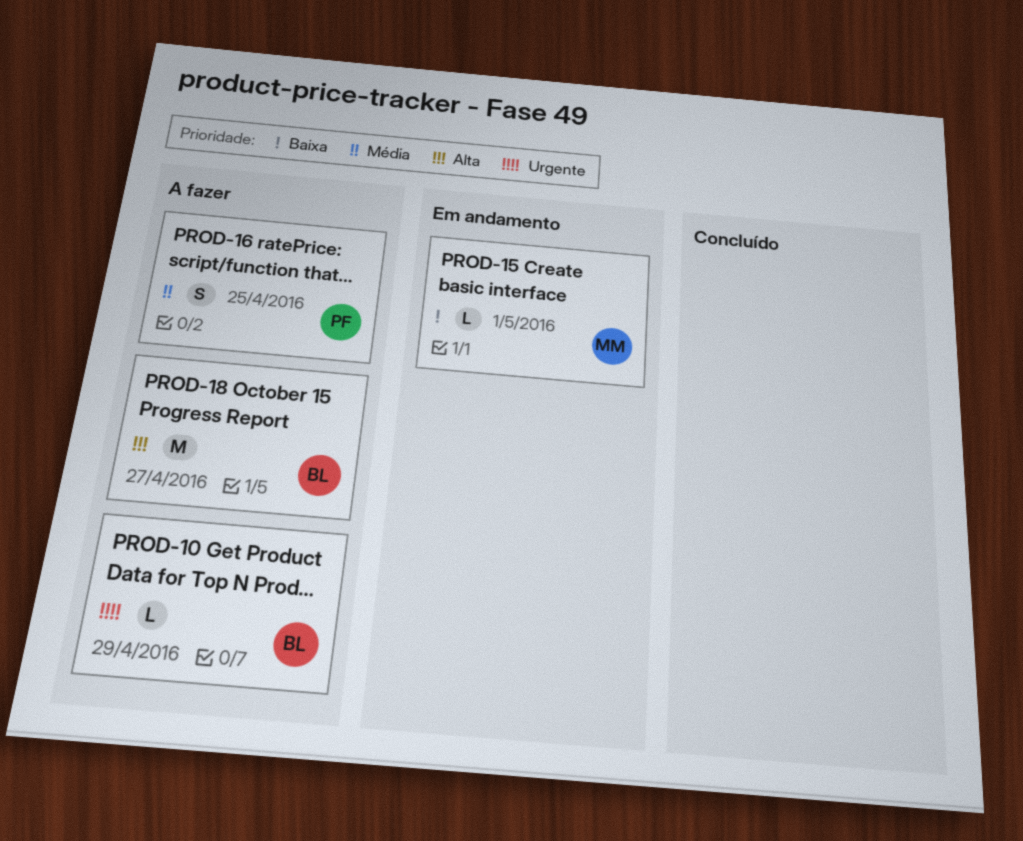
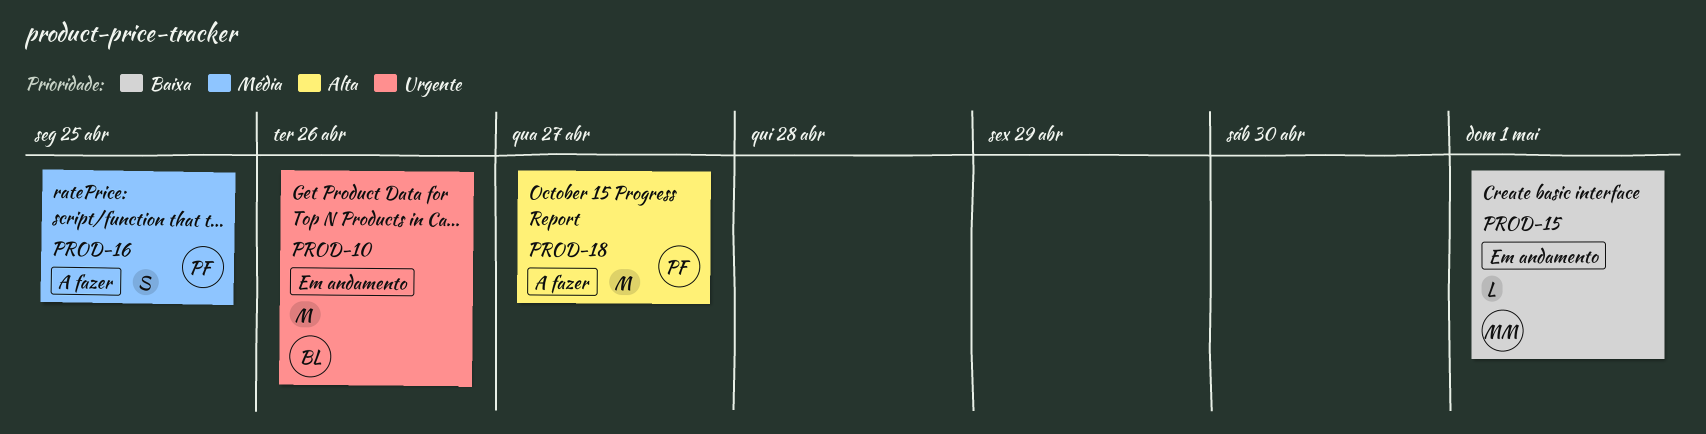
PROD-10, status: A fazer -> Em andamento
PROD-10, estimate: L -> M
PROD-10, due: Apr 29 -> Apr 26
PROD-18, owner: BL -> PF

